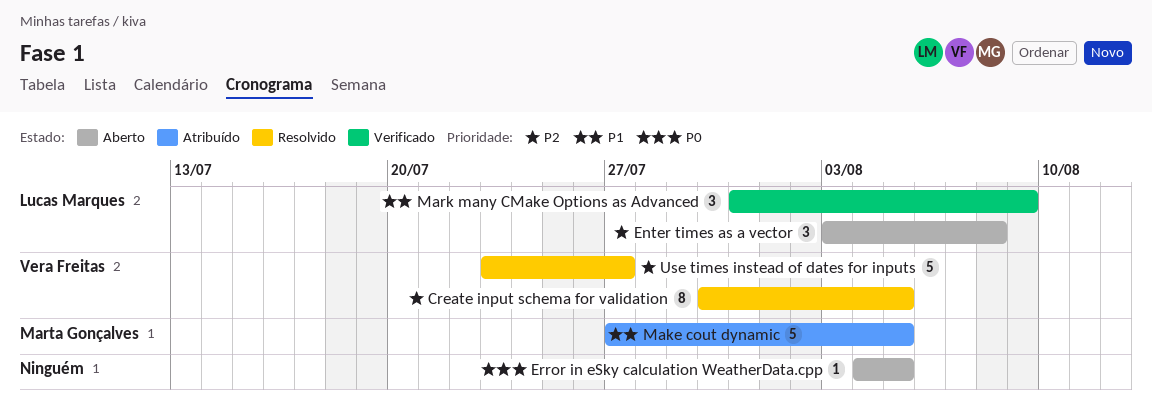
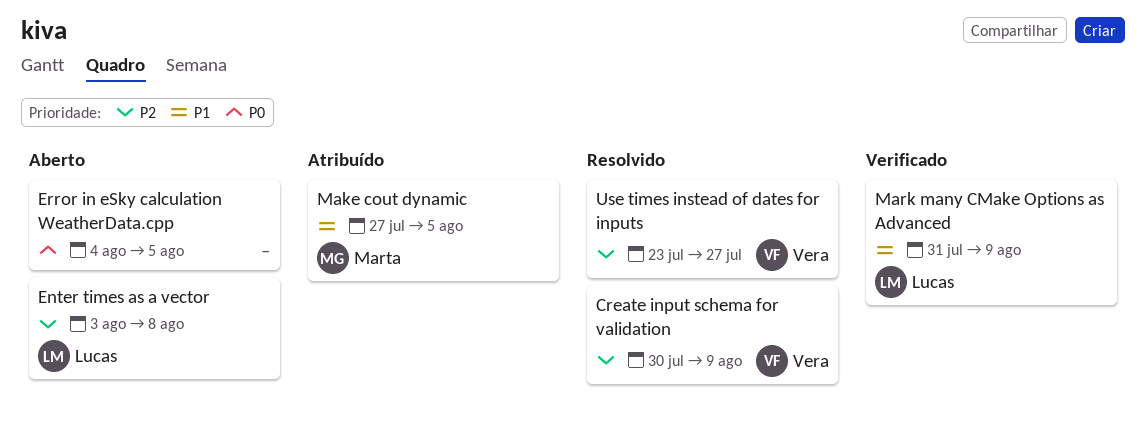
Create input schema for validation, due: Aug 5 -> Aug 9

